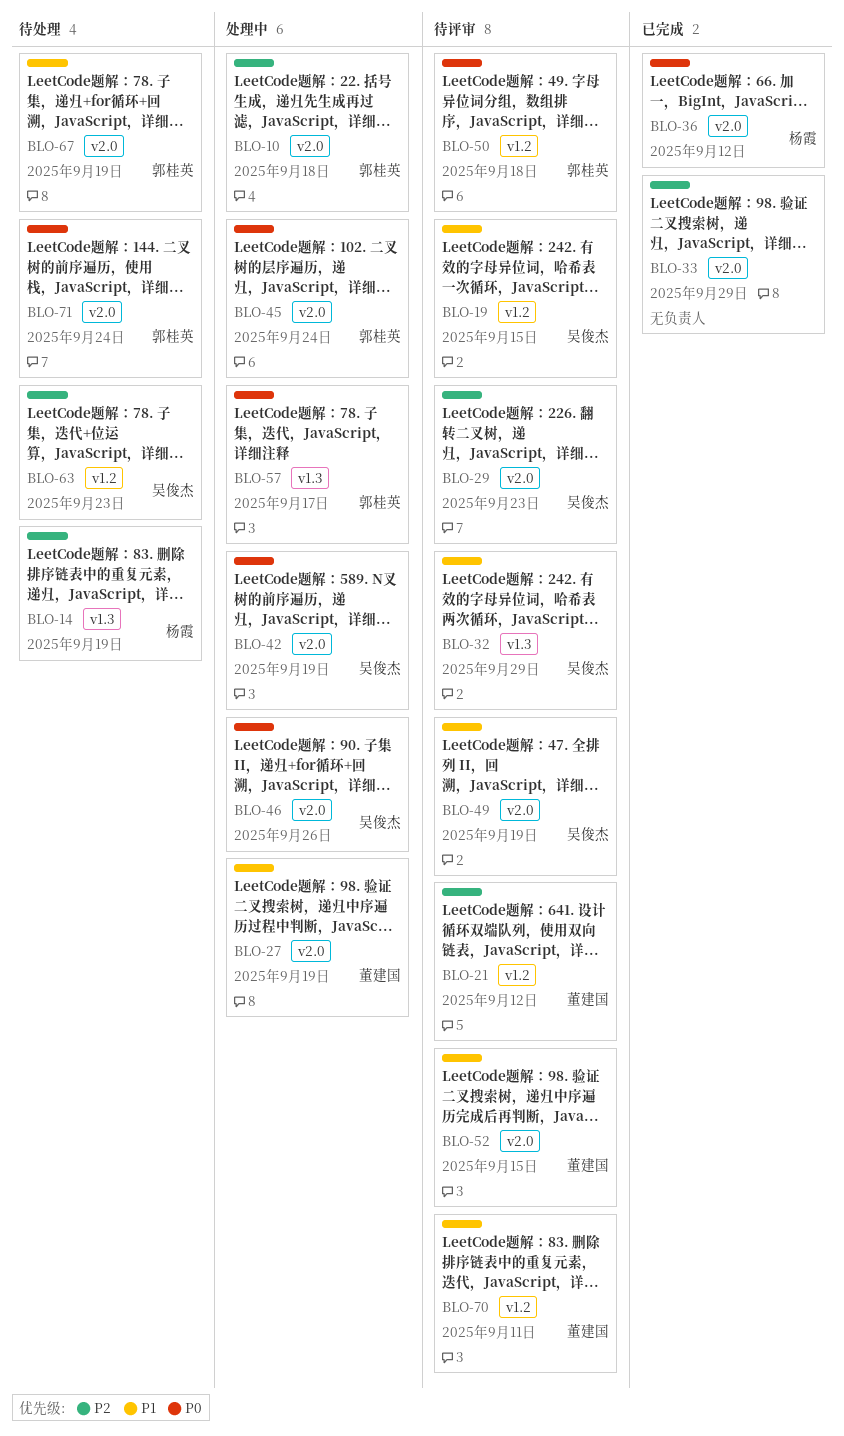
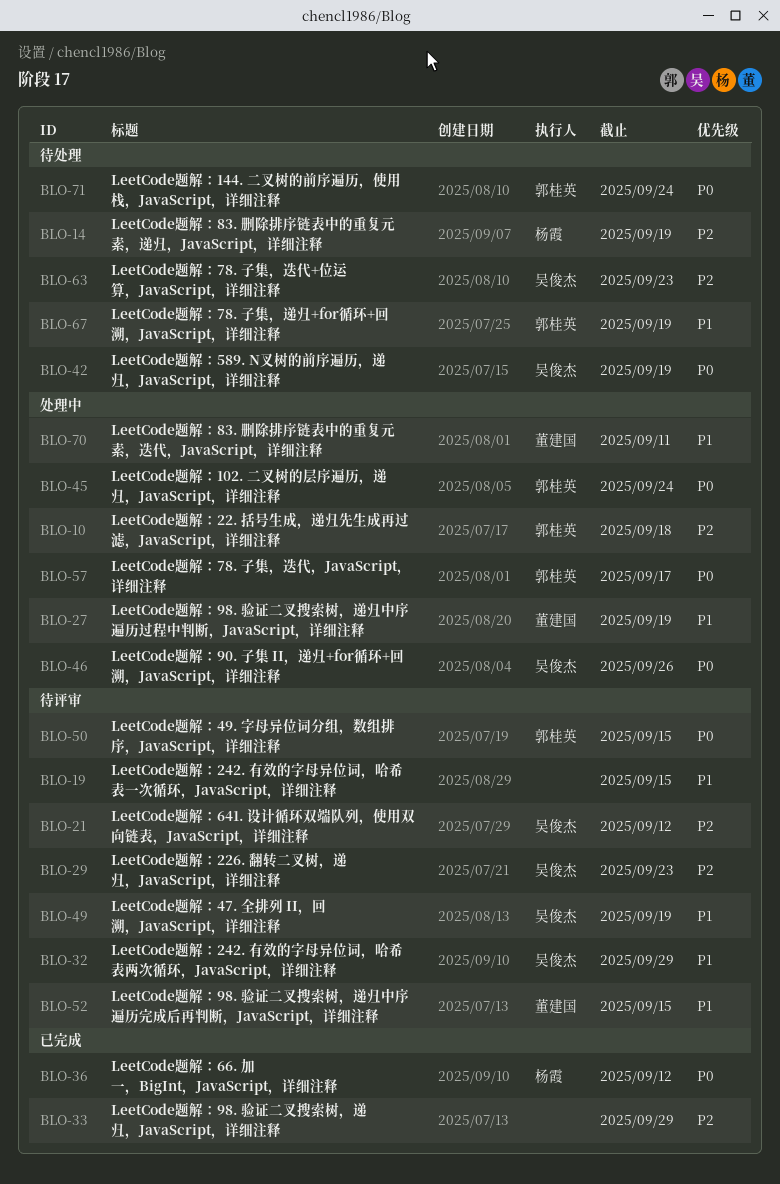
BLO-19, owner: 吴俊杰 -> none
BLO-21, owner: 董建国 -> 吴俊杰
BLO-42, status: 处理中 -> 待处理
BLO-50, due: Sep 18 -> Sep 15
BLO-70, status: 待评审 -> 处理中

